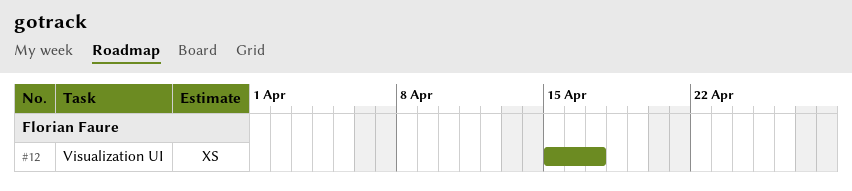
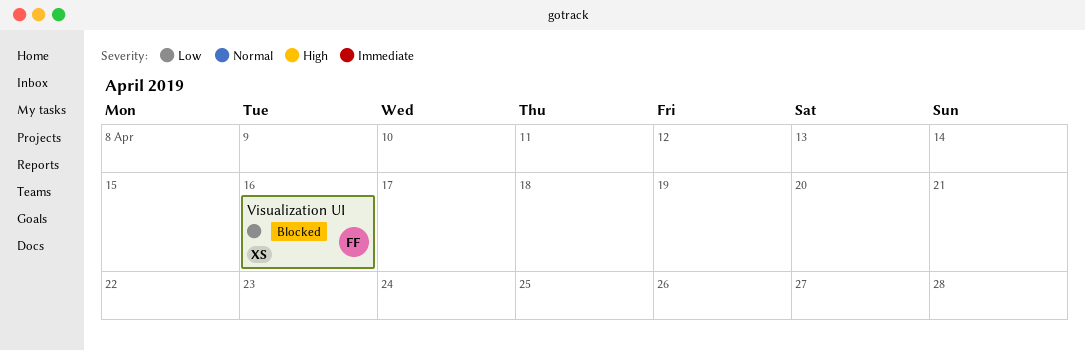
Visualization UI, due: Apr 17 -> Apr 16

